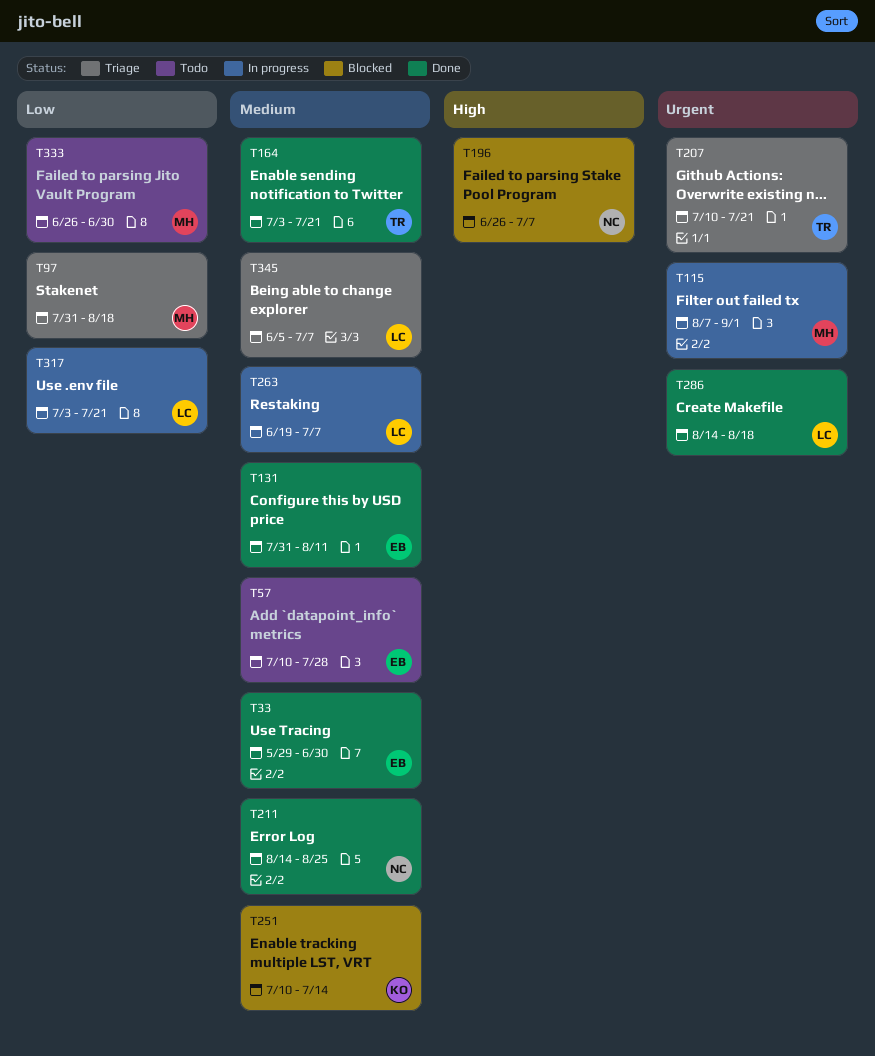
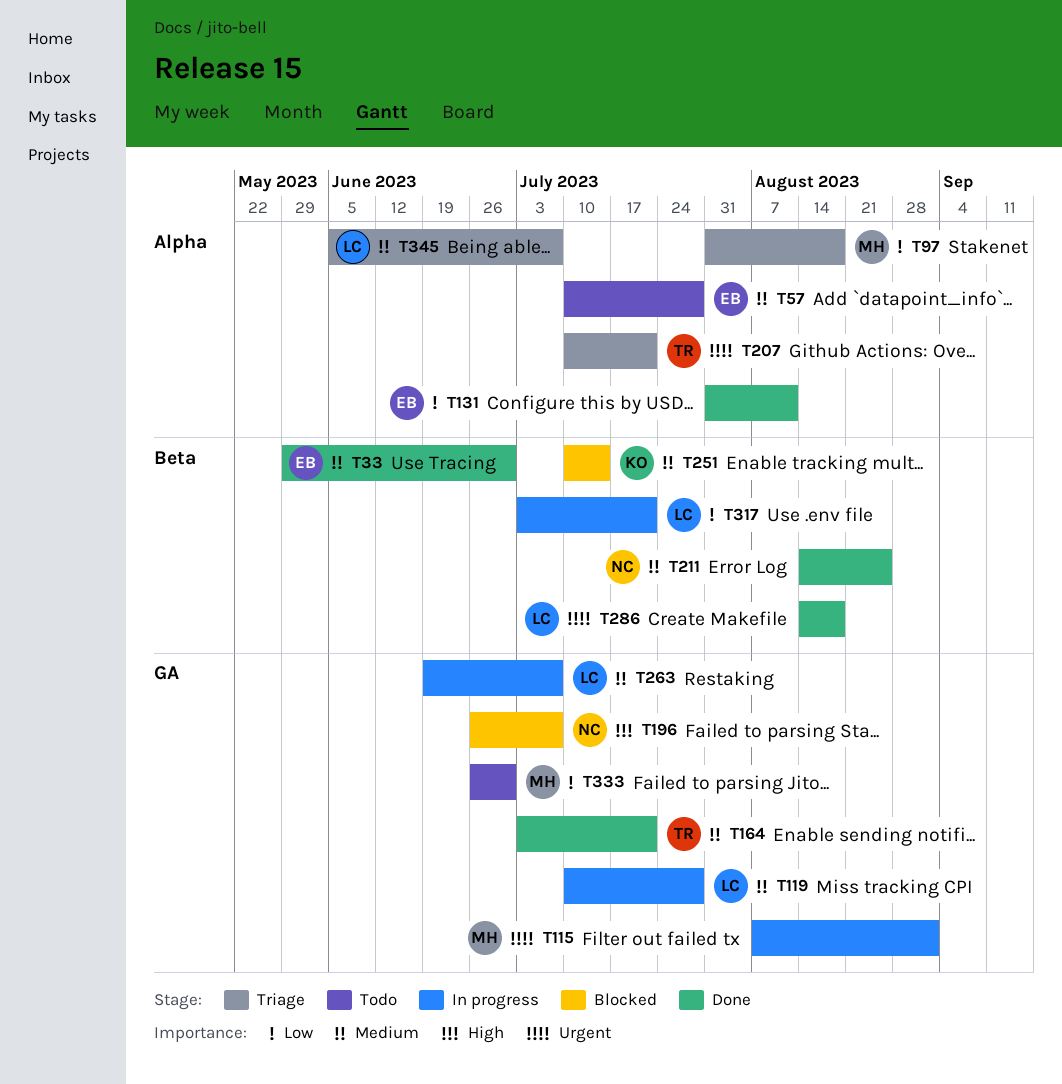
T119: none -> present
T131, priority: Medium -> Low

